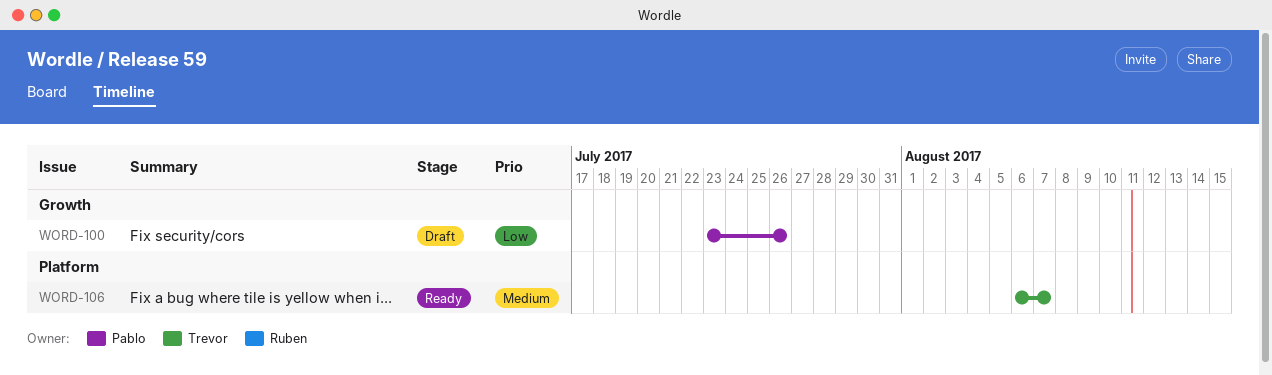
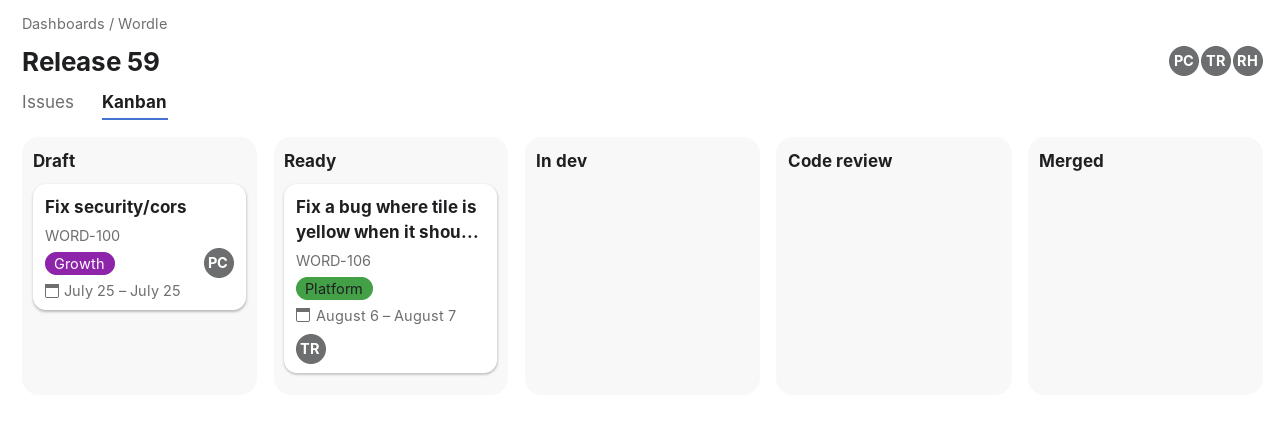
WORD-100, start: Jul 23 -> Jul 25
WORD-100, due: Jul 26 -> Jul 25

